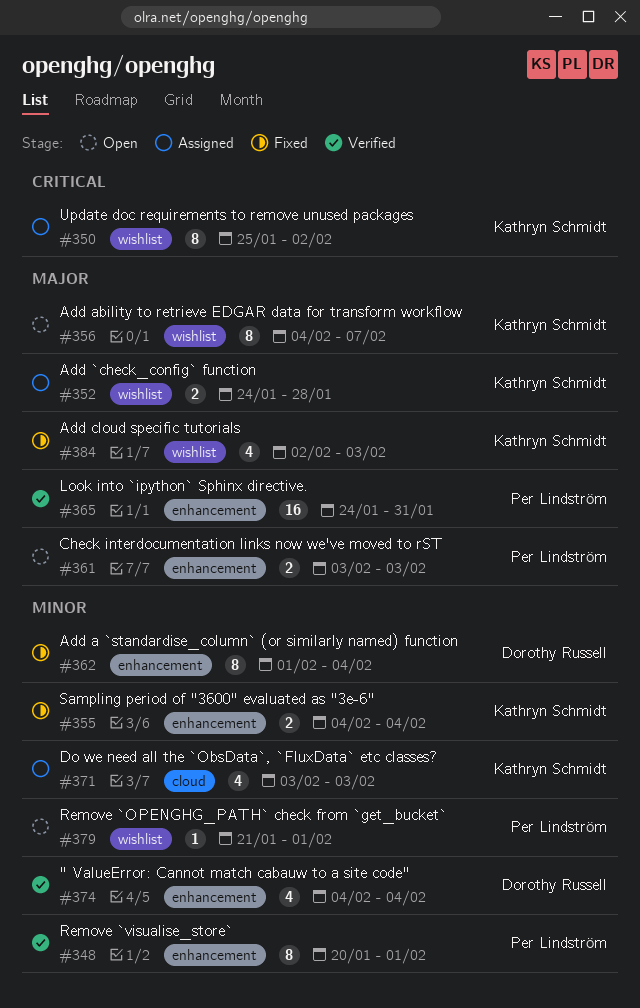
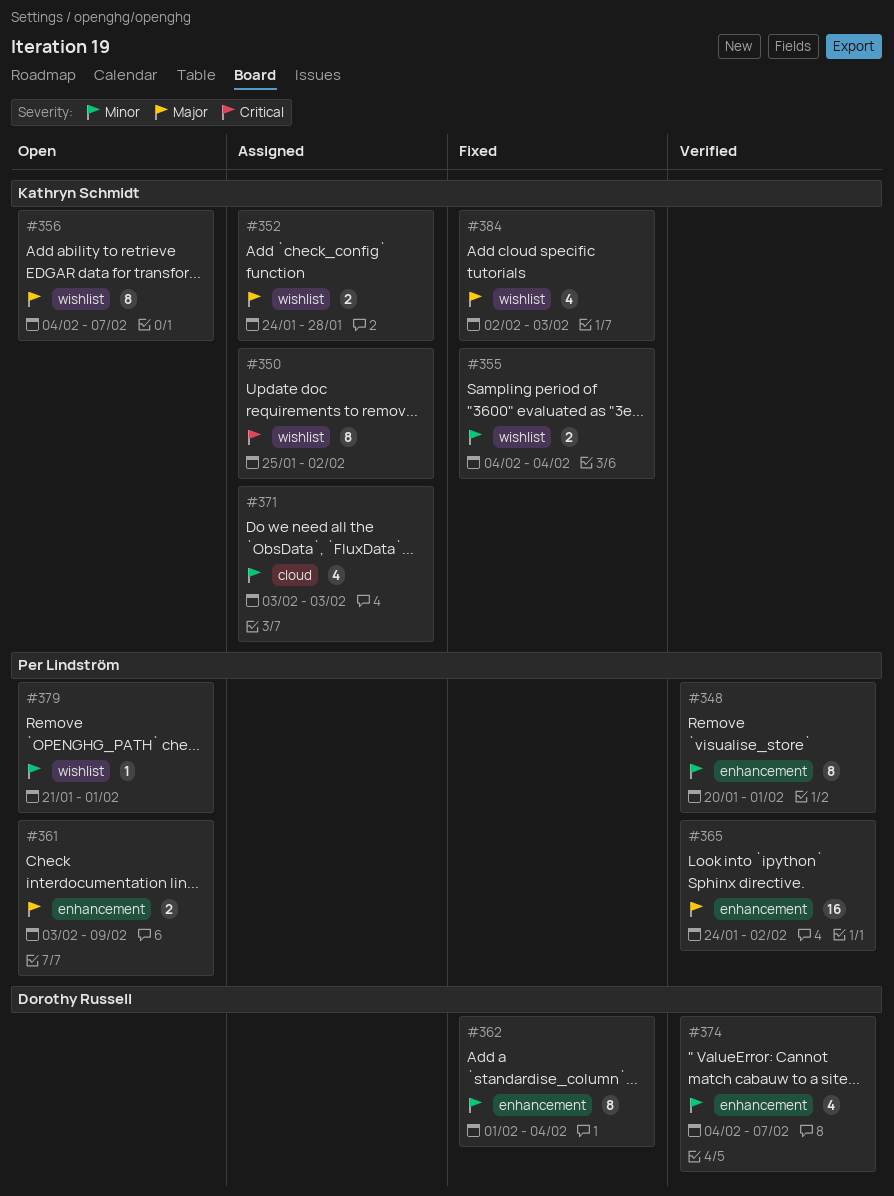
#355, label: enhancement -> wishlist
#361, due: Feb 3 -> Feb 9
#365, due: Jan 31 -> Feb 2
#374, due: Feb 4 -> Feb 7

